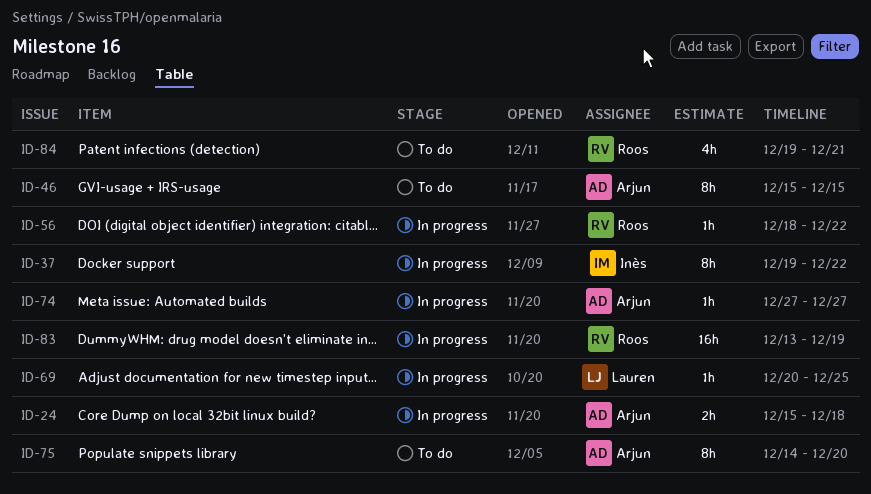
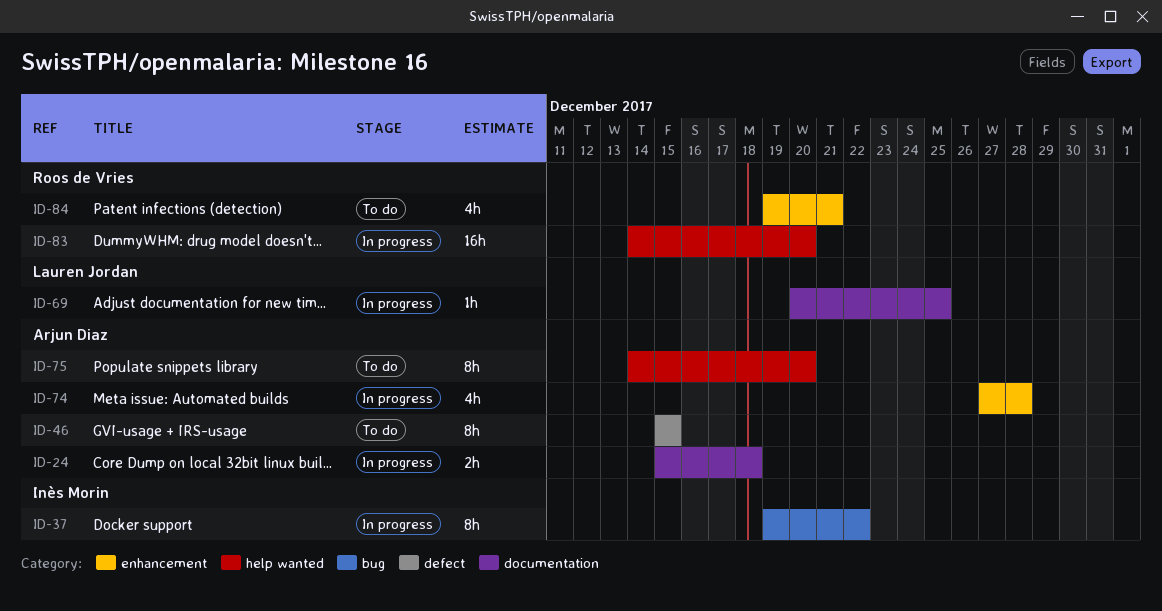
ID-56: present -> none
ID-74, estimate: 1h -> 4h
ID-74, due: Dec 27 -> Dec 28
ID-83, start: Dec 13 -> Dec 14
ID-83, due: Dec 19 -> Dec 20

